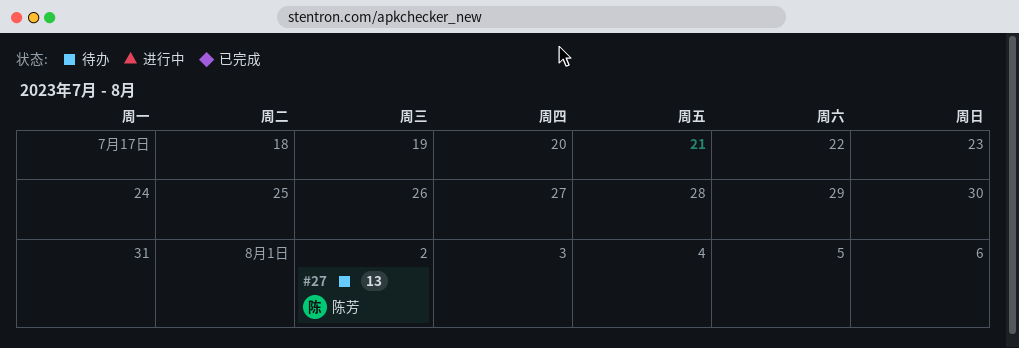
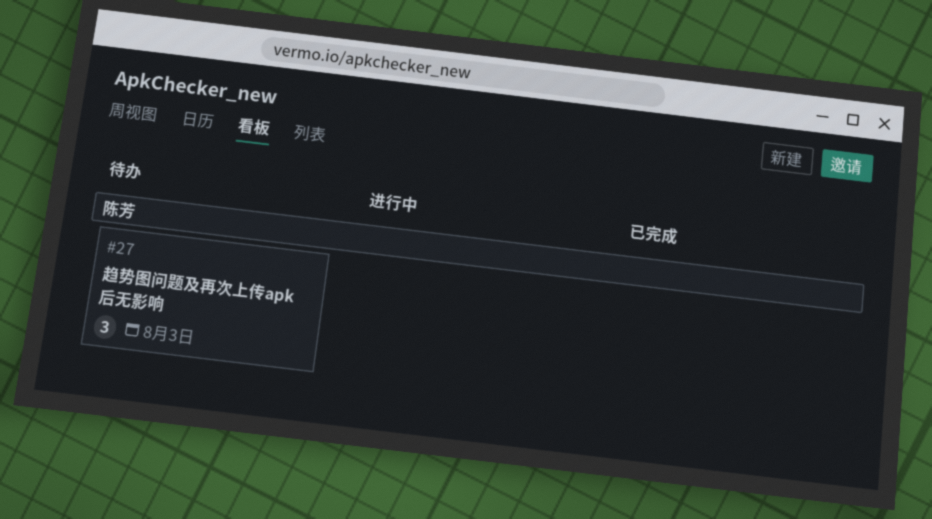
#27, estimate: 13 -> 3
#27, due: Aug 2 -> Aug 3

